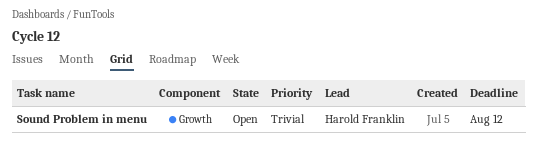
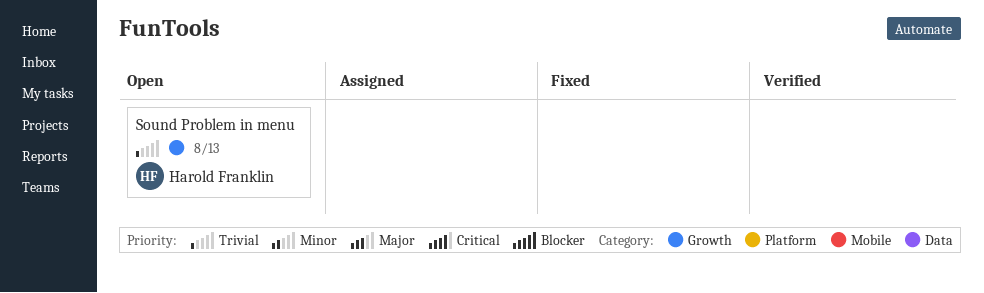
Sound Problem in menu, due: Aug 12 -> Aug 13

